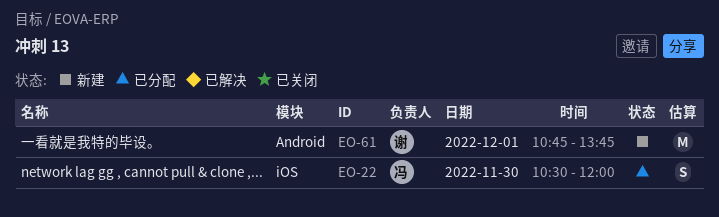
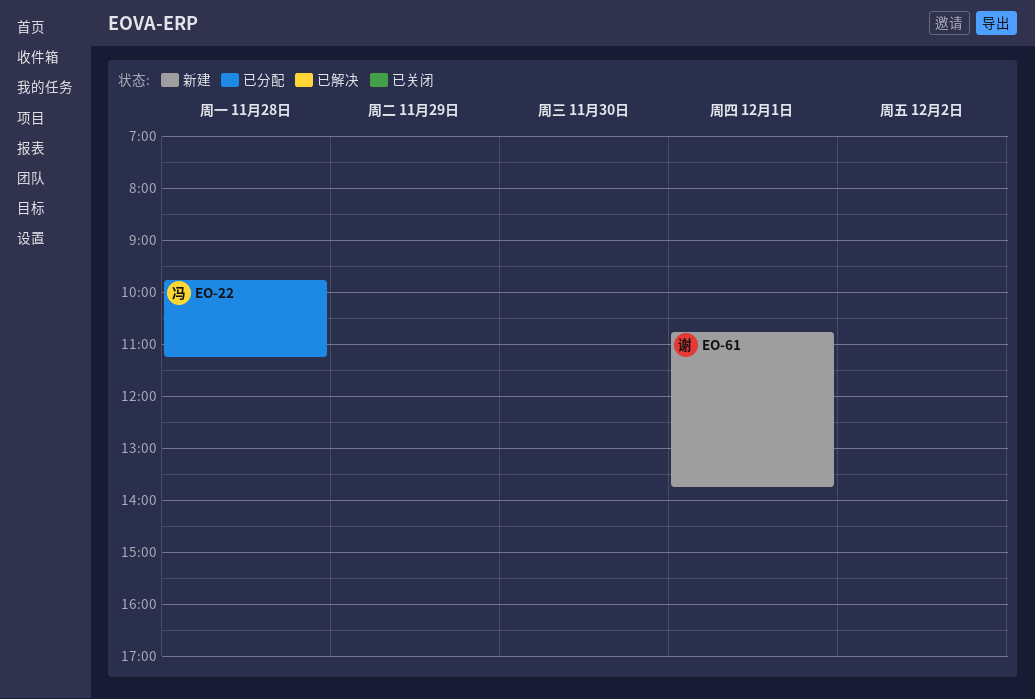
EO-22, day: Nov 30 -> Nov 28
EO-22, begins: 10:30 -> 09:45
EO-22, ends: 12:00 -> 11:15

